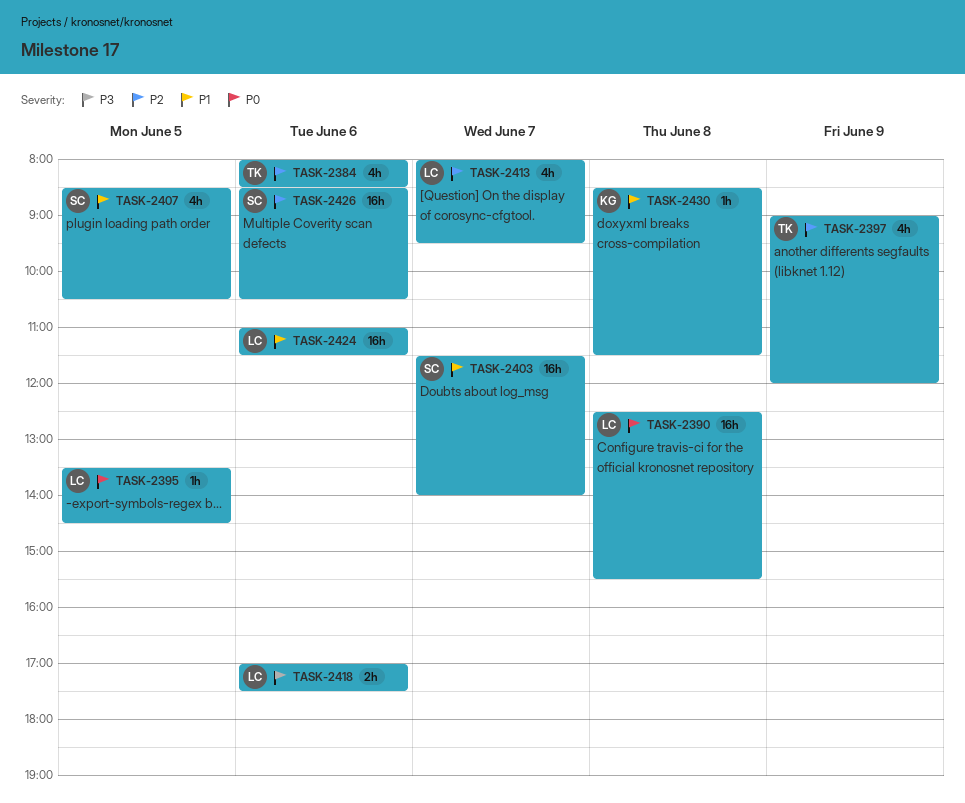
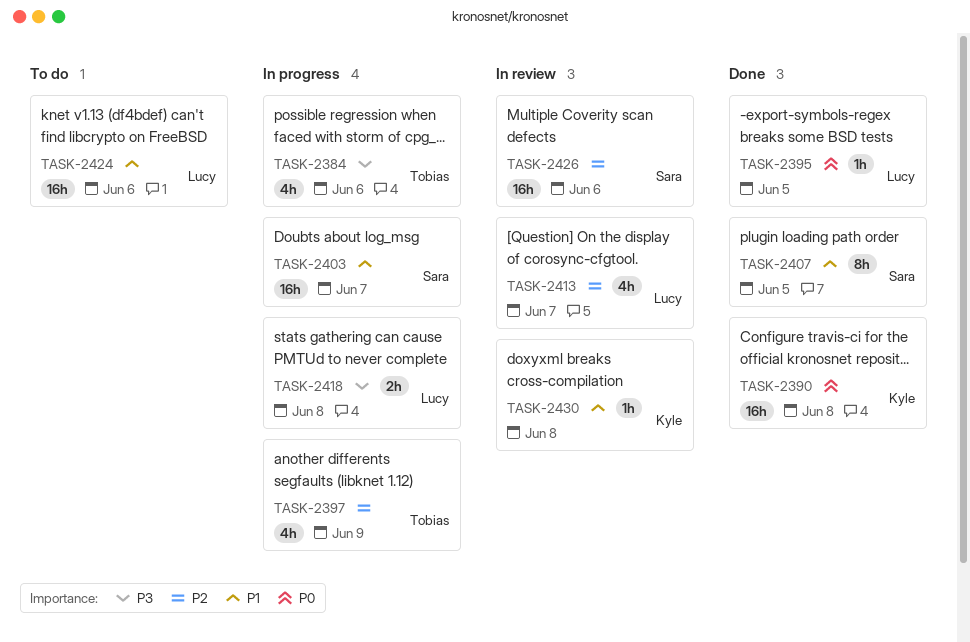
TASK-2384, priority: P2 -> P3
TASK-2390, owner: Lucy -> Kyle
TASK-2407, estimate: 4h -> 8h
TASK-2418, day: Jun 6 -> Jun 8

